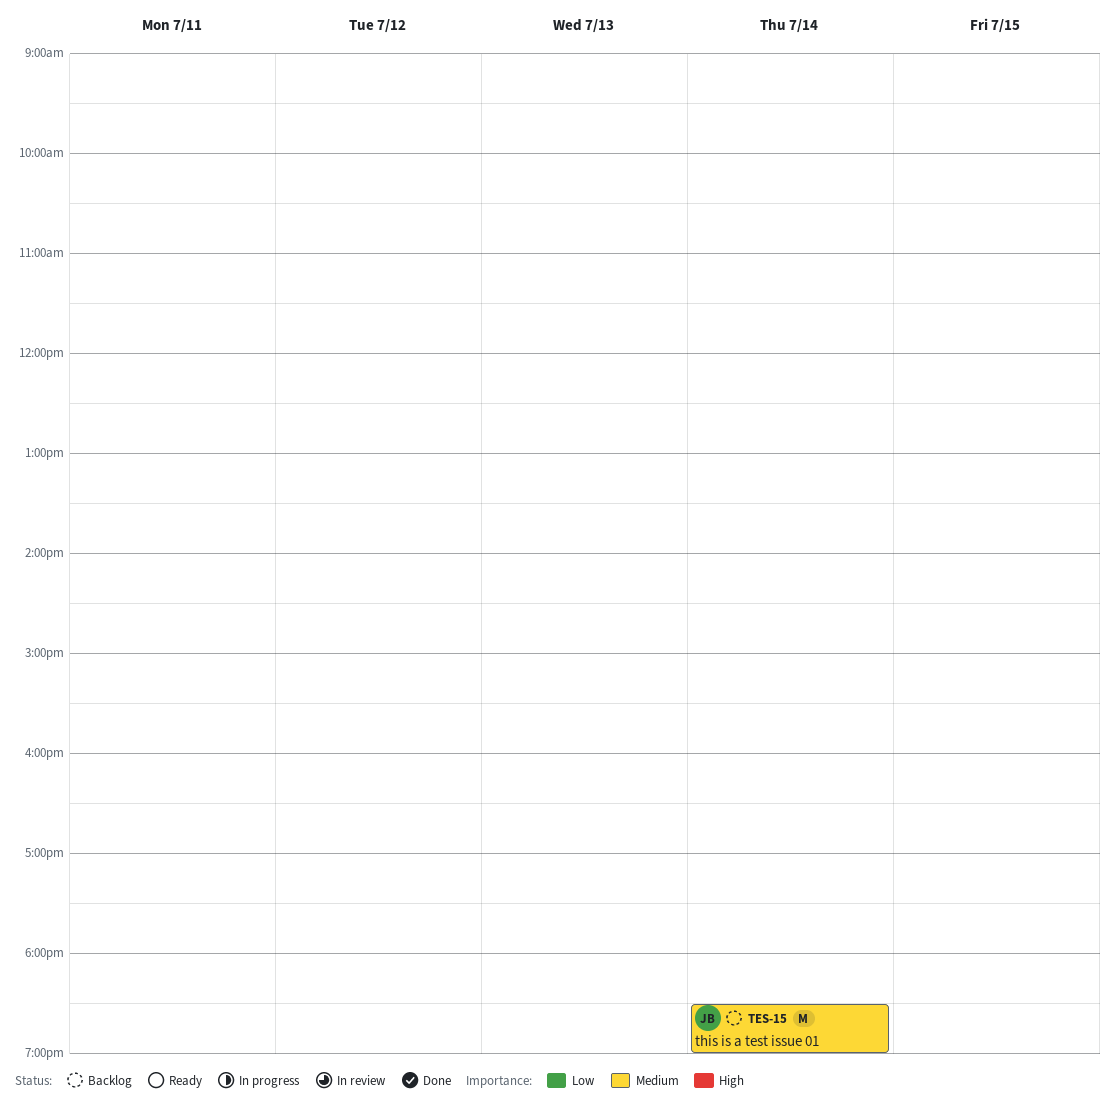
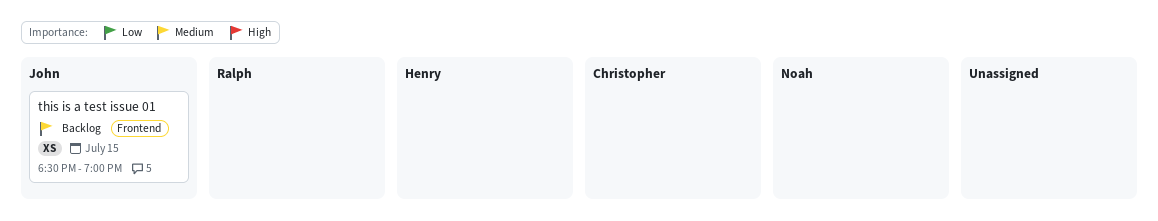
this is a test issue 01, estimate: M -> XS
this is a test issue 01, day: Jul 14 -> Jul 15

